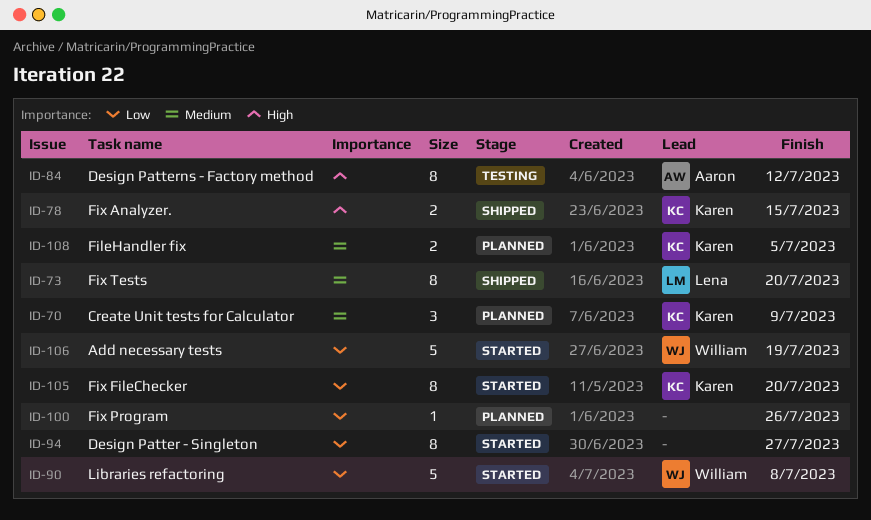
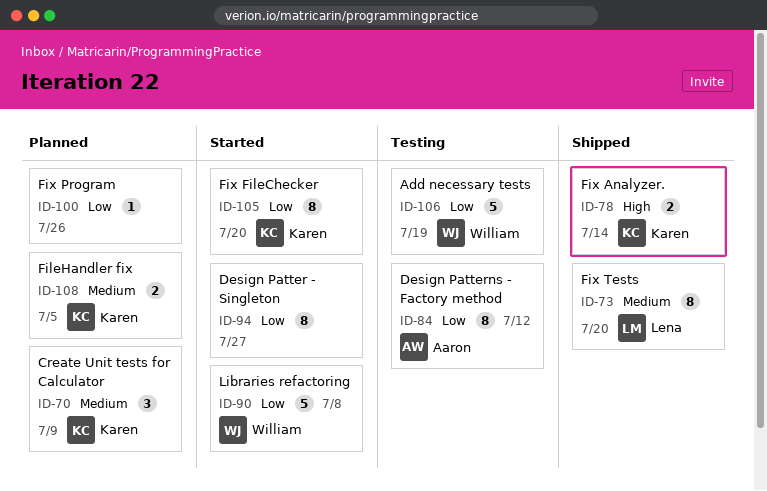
ID-78, due: Jul 15 -> Jul 14
ID-84, priority: High -> Low
ID-106, status: Started -> Testing

